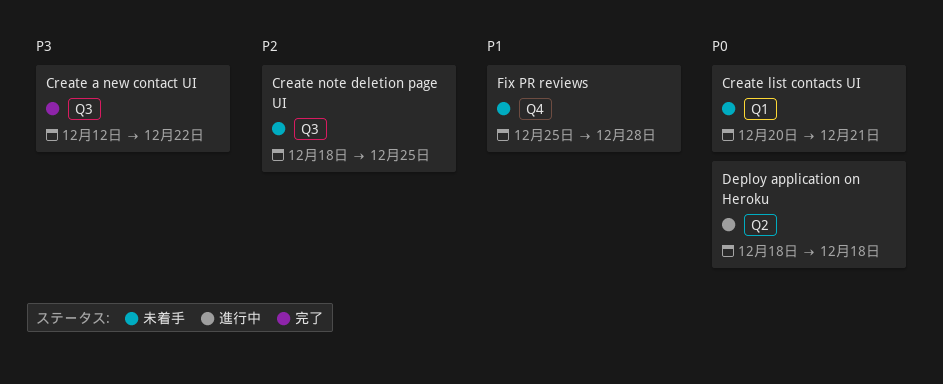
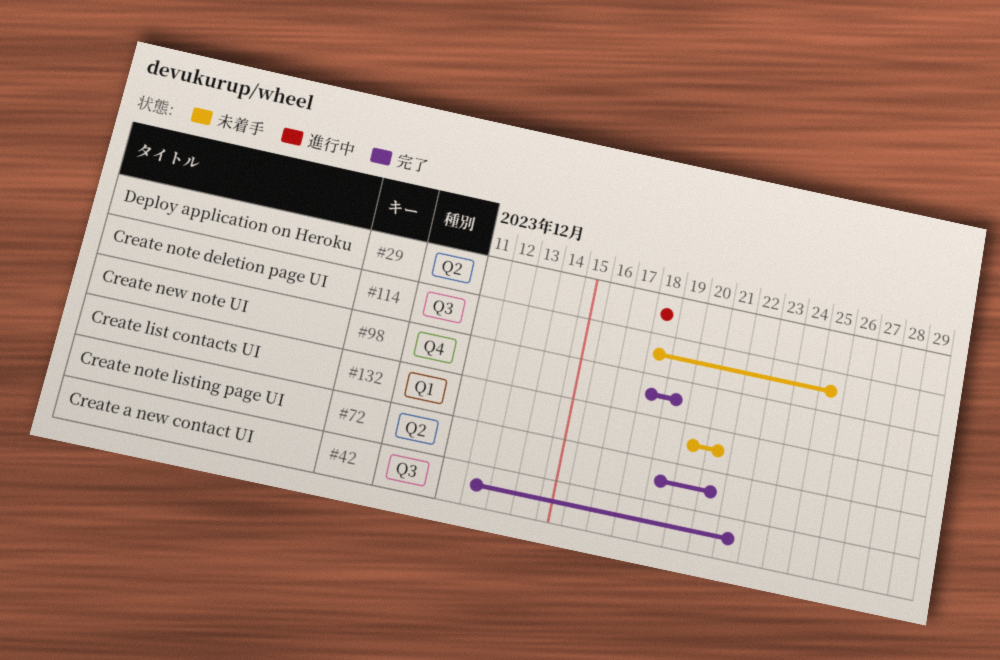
Create new note UI: none -> present
Create note listing page UI: none -> present
Fix PR reviews: present -> none

